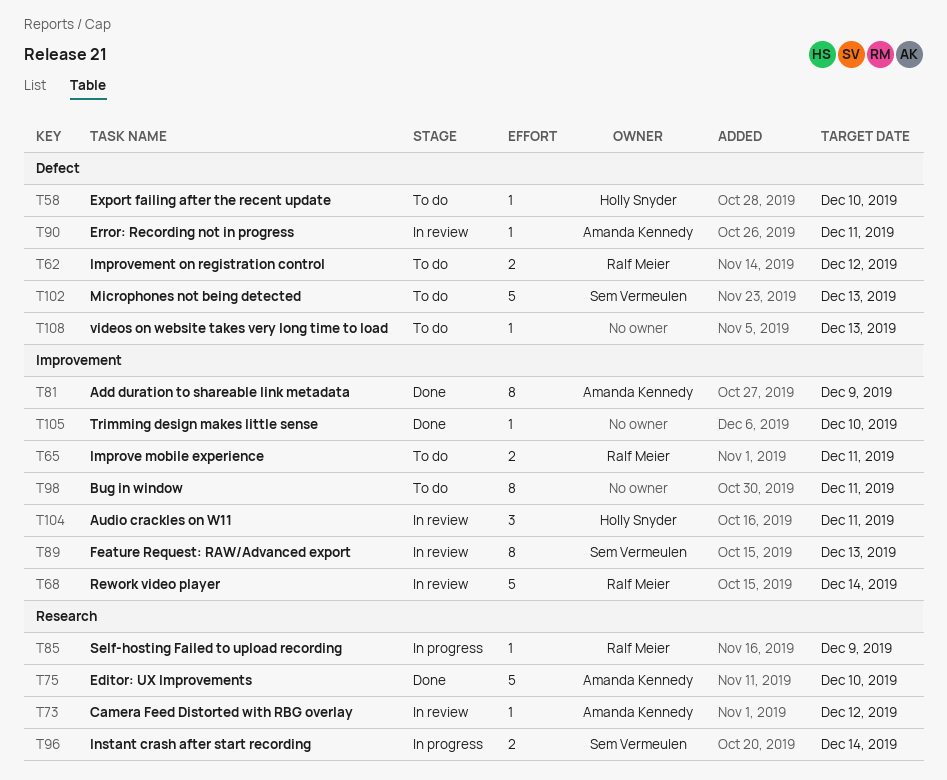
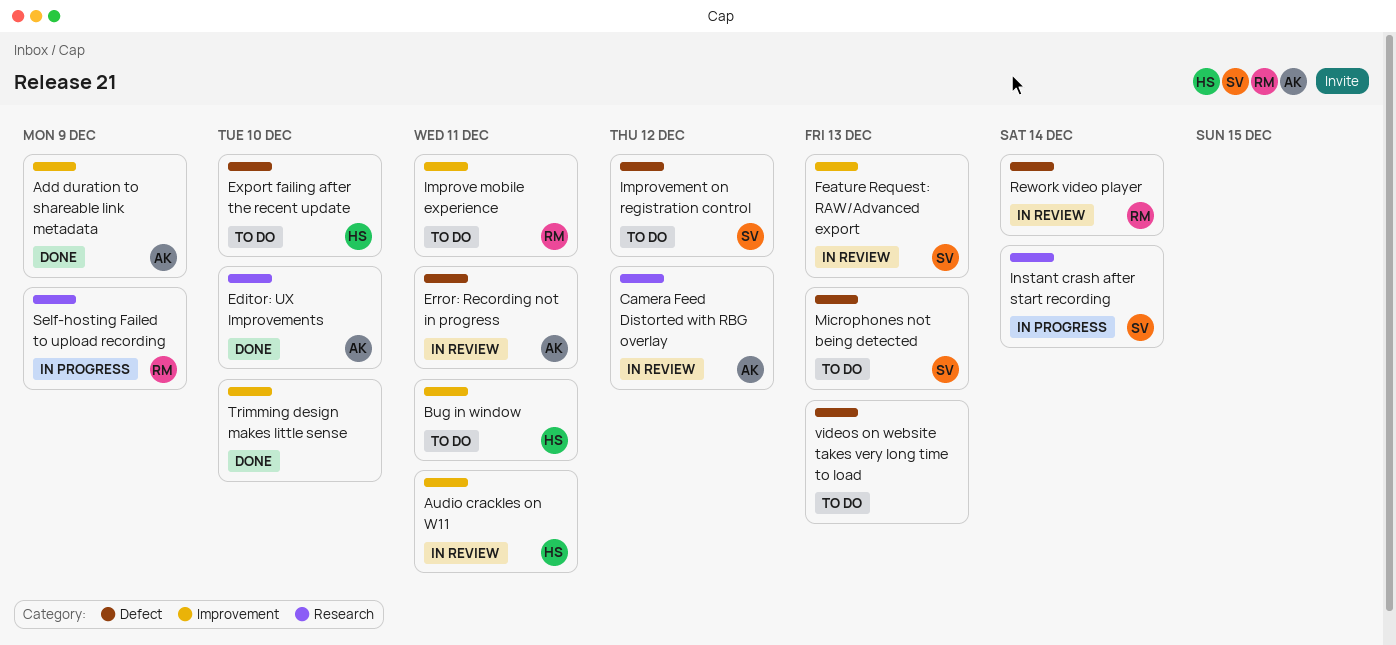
Bug in window, owner: none -> Holly Snyder
Improvement on registration control, owner: Ralf Meier -> Sem Vermeulen
Rework video player, label: Improvement -> Defect

